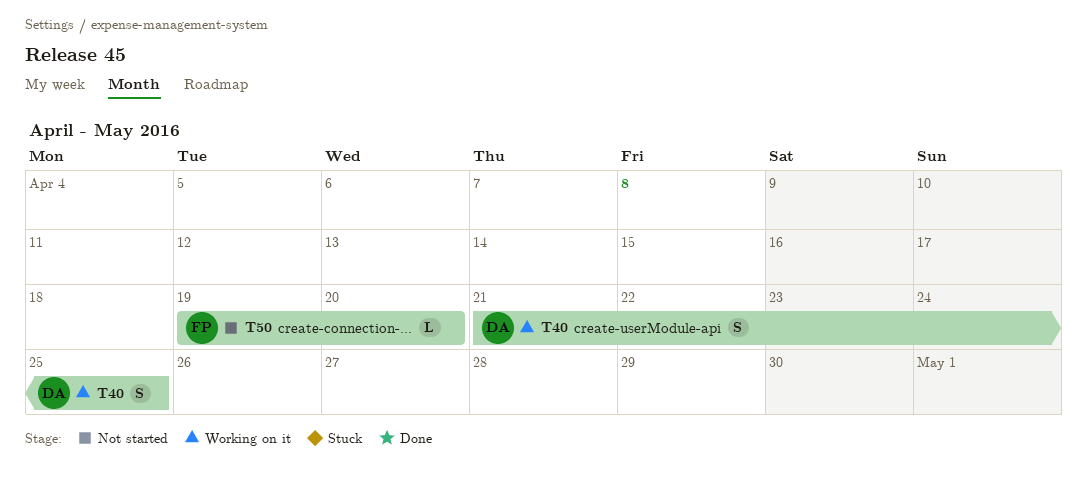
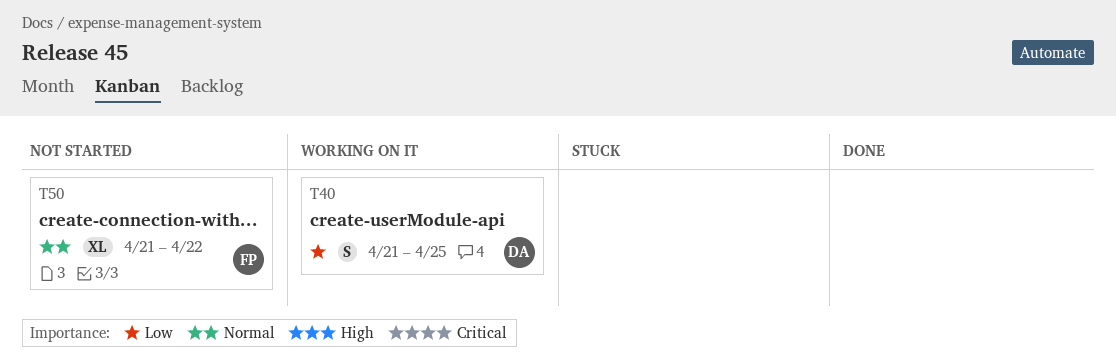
T50, estimate: L -> XL
T50, start: Apr 19 -> Apr 21
T50, due: Apr 20 -> Apr 22

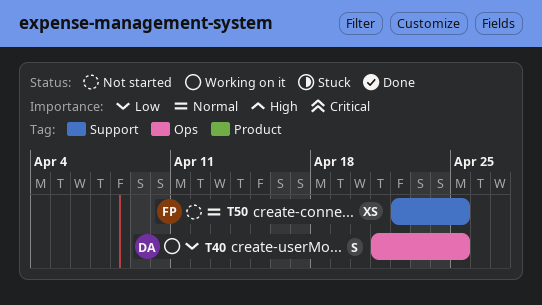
T50, estimate: XL -> XS
T50, start: Apr 21 -> Apr 22
T50, due: Apr 22 -> Apr 25

